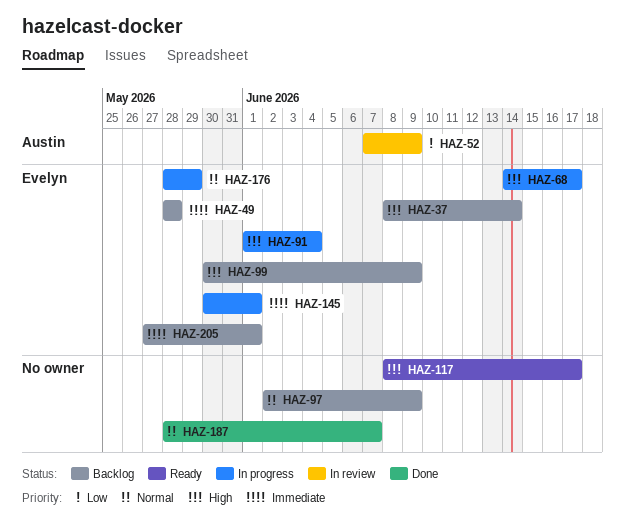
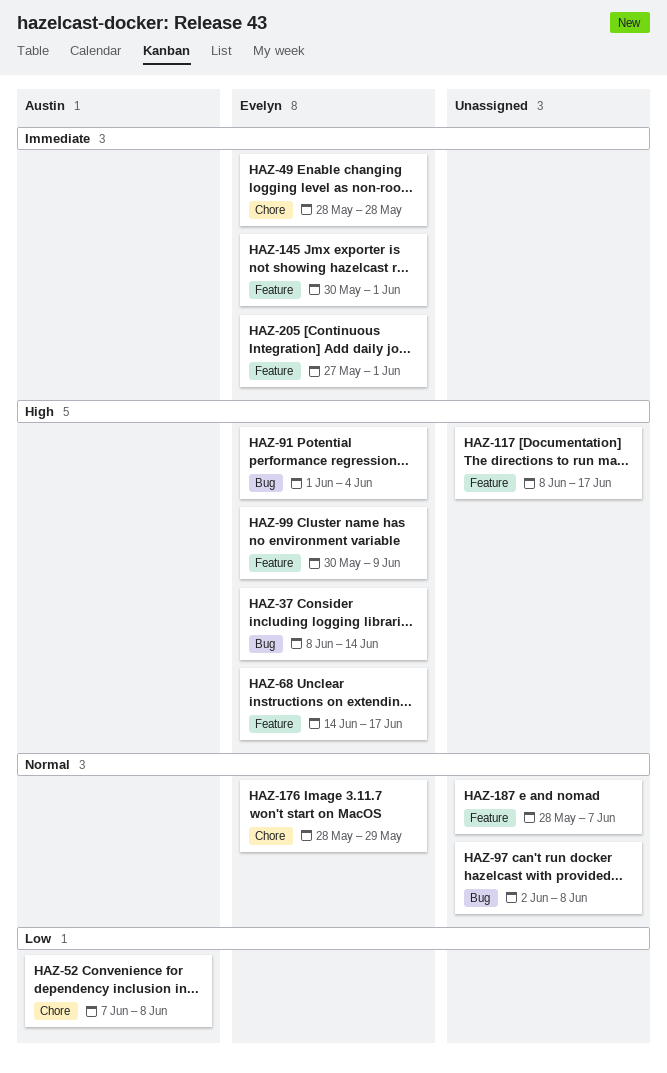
HAZ-52, due: Jun 9 -> Jun 8
HAZ-97, due: Jun 9 -> Jun 8

